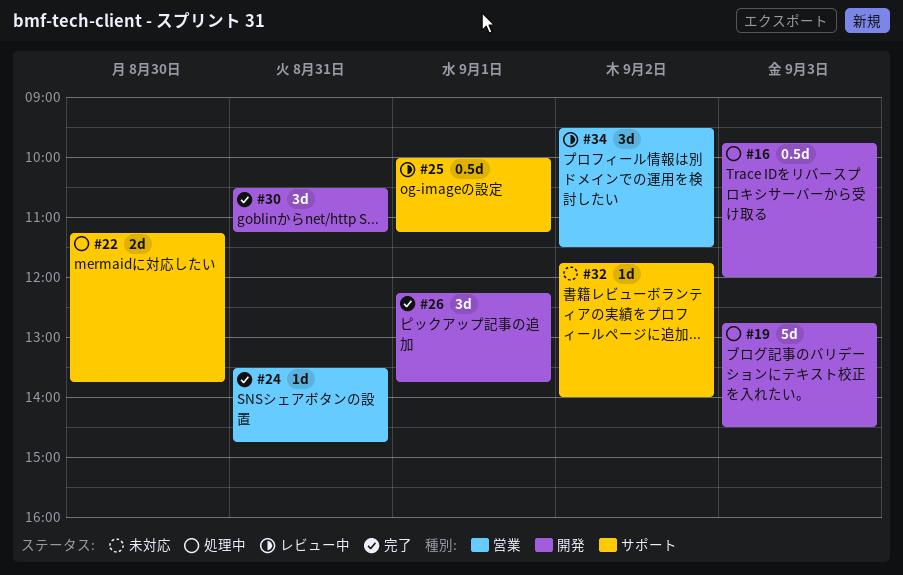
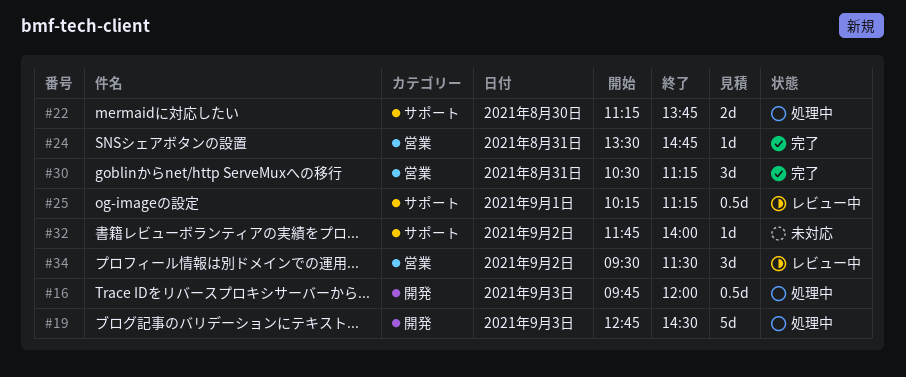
#25, begins: 10:00 -> 10:15
#26: present -> none
#30, label: 開発 -> 営業

